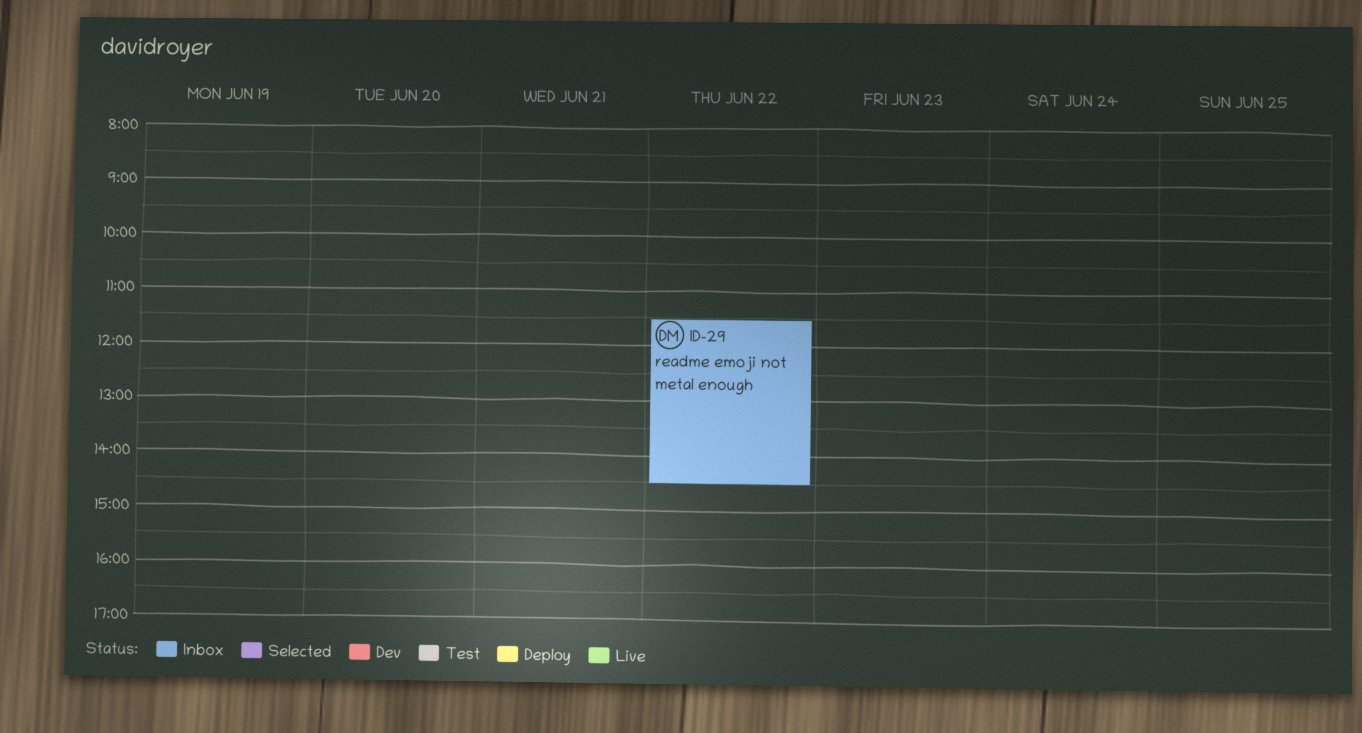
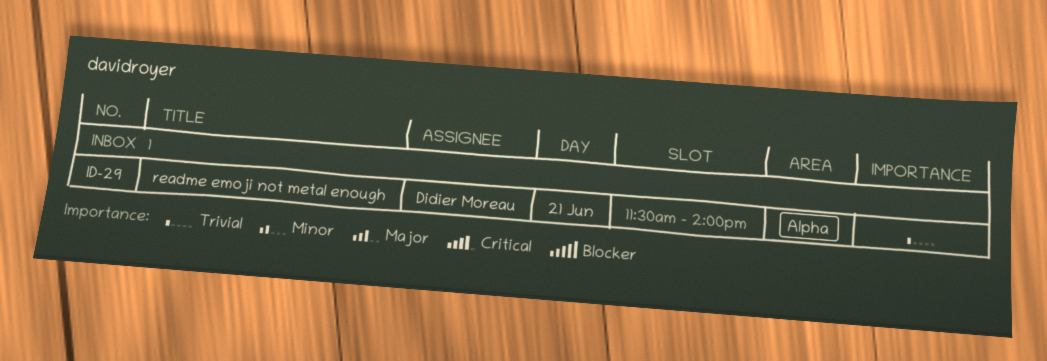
ID-29, day: Jun 22 -> Jun 21
ID-29, ends: 14:30 -> 14:00

